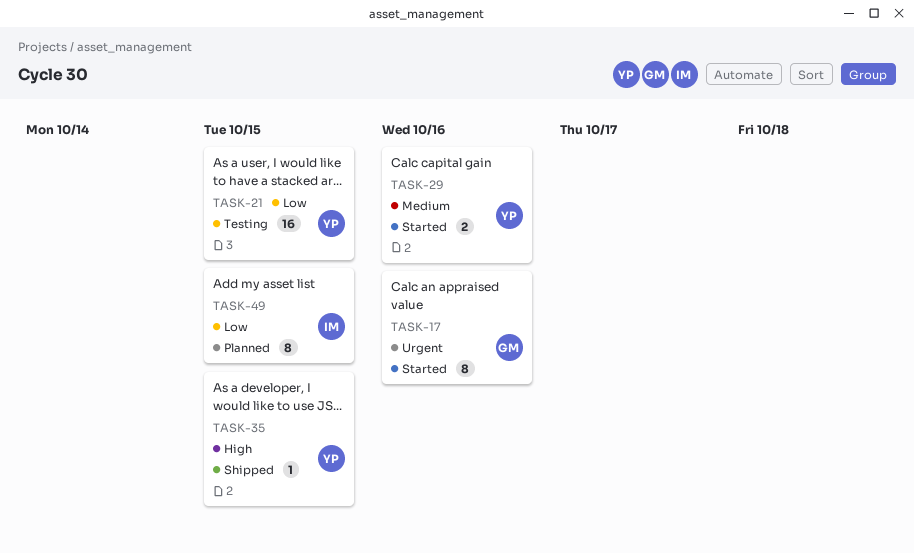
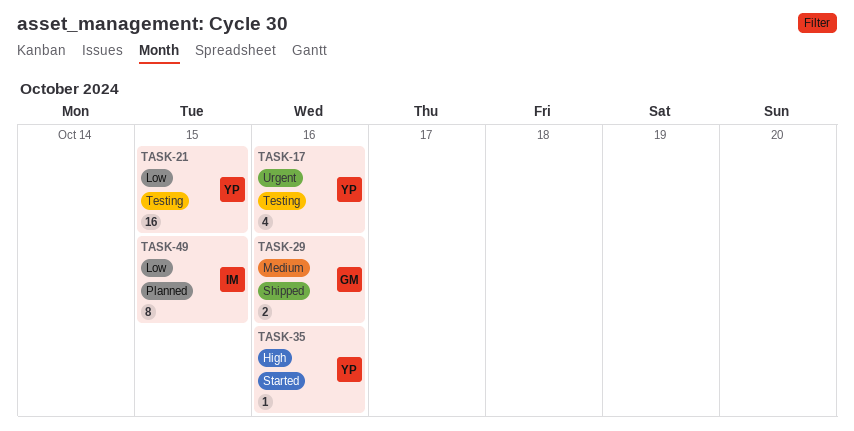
TASK-17, status: Started -> Testing
TASK-17, owner: GM -> YP
TASK-17, estimate: 8 -> 4
TASK-29, status: Started -> Shipped
TASK-29, owner: YP -> GM
TASK-35, status: Shipped -> Started
TASK-35, due: Oct 15 -> Oct 16

